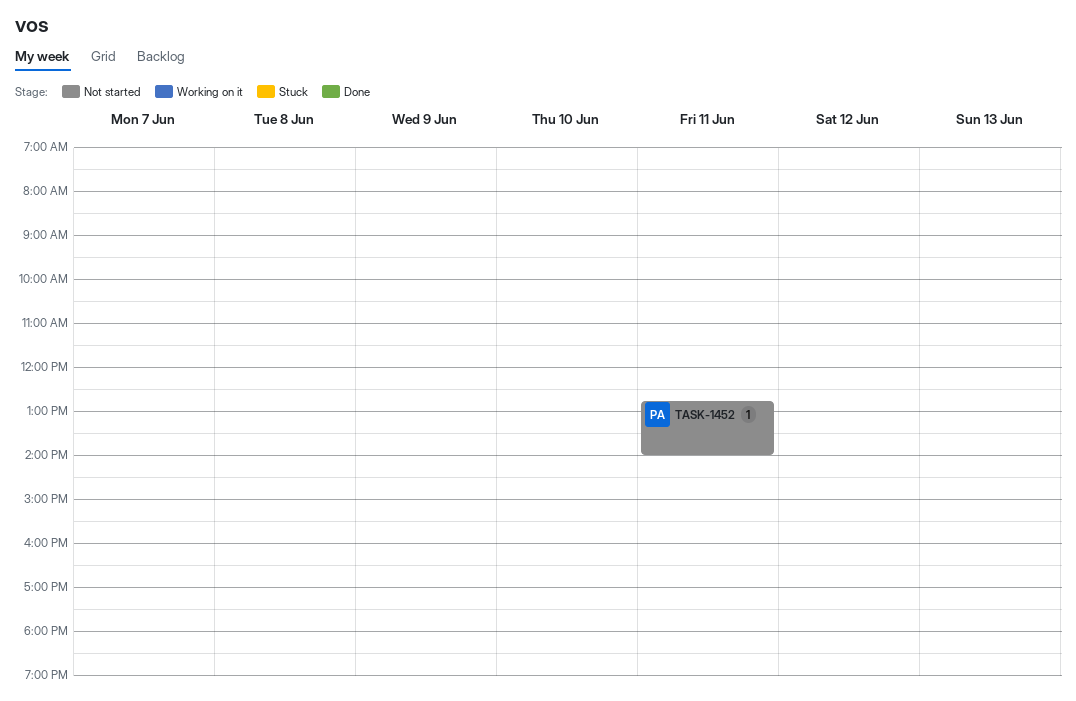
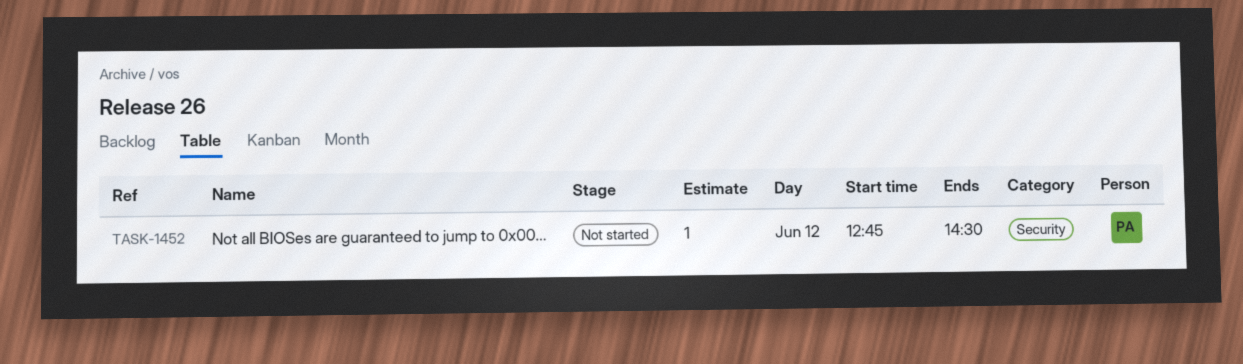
TASK-1452, day: Jun 11 -> Jun 12
TASK-1452, ends: 14:00 -> 14:30

